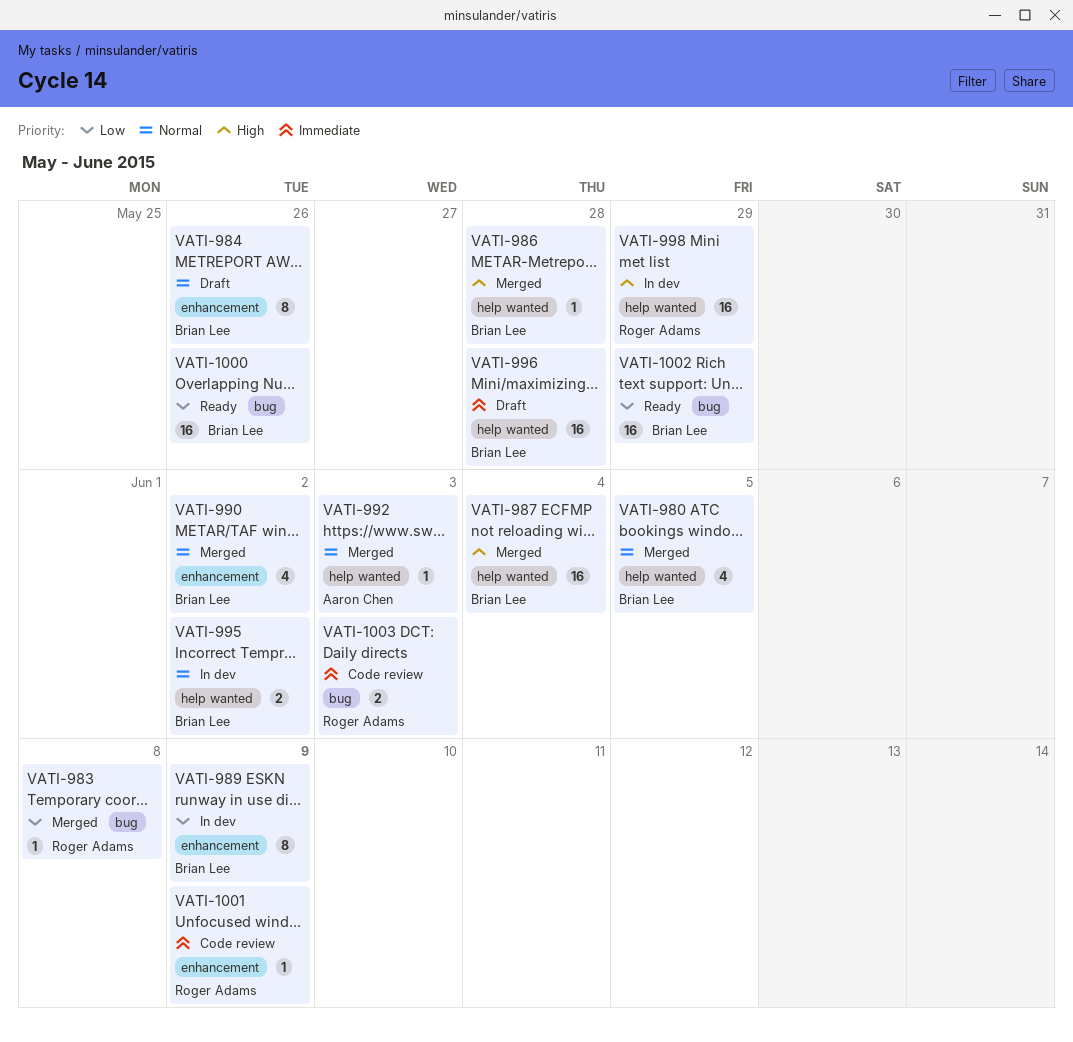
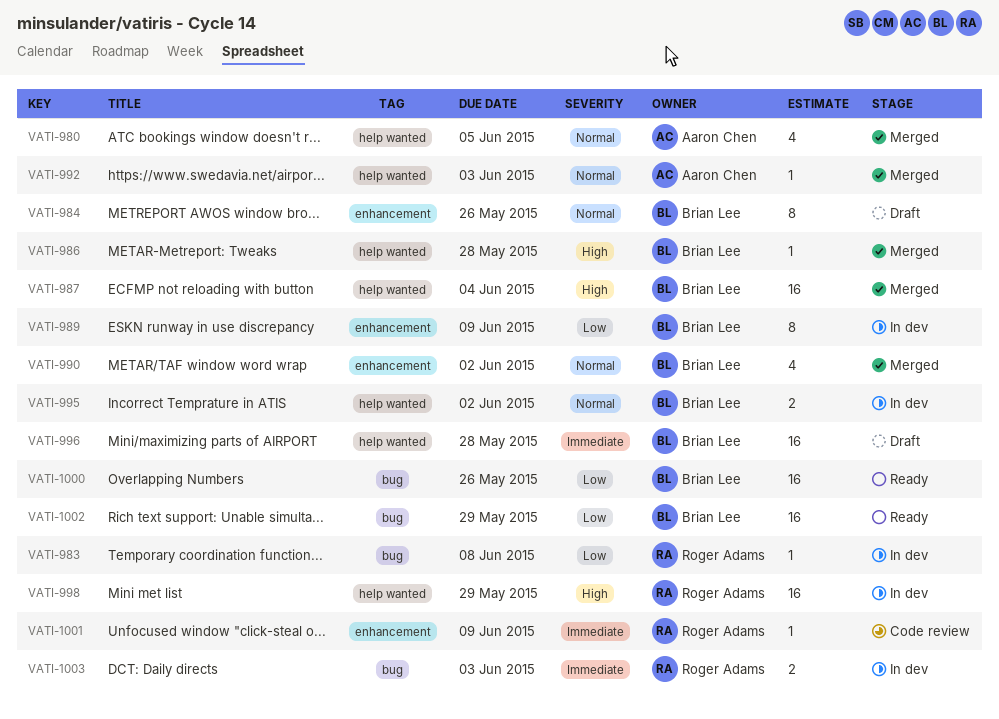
VATI-980, owner: Brian Lee -> Aaron Chen
VATI-983, status: Merged -> In dev
VATI-1003, status: Code review -> In dev

